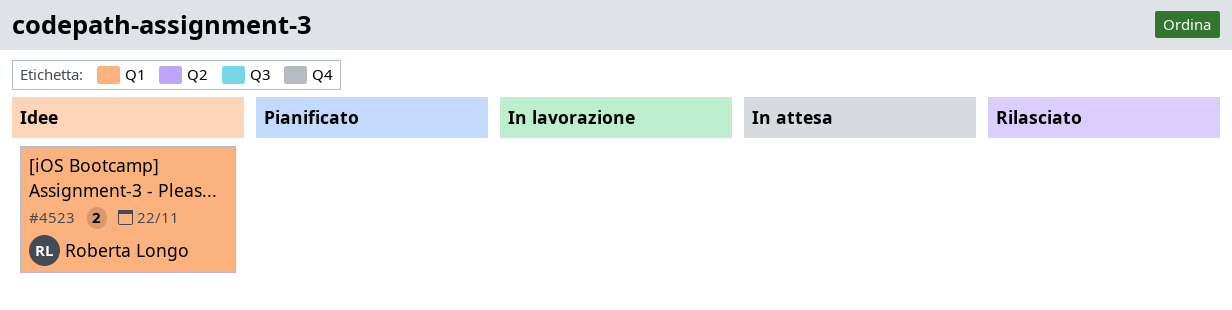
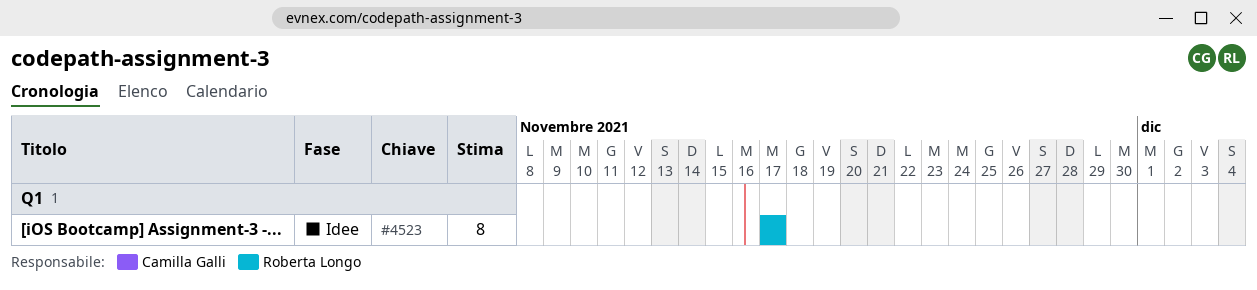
#4523, estimate: 2 -> 8
#4523, due: Nov 22 -> Nov 17

